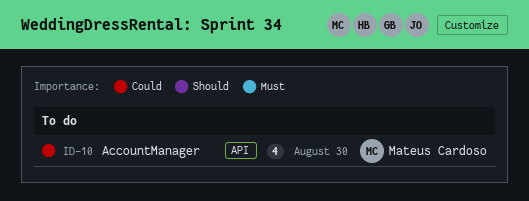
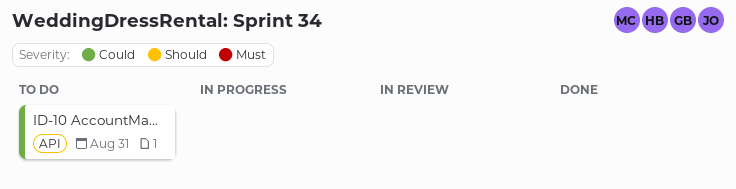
ID-10, due: Aug 30 -> Aug 31

